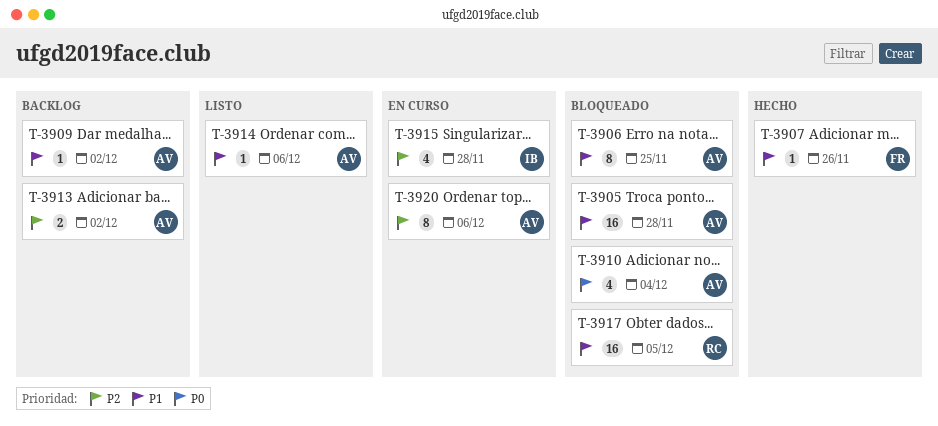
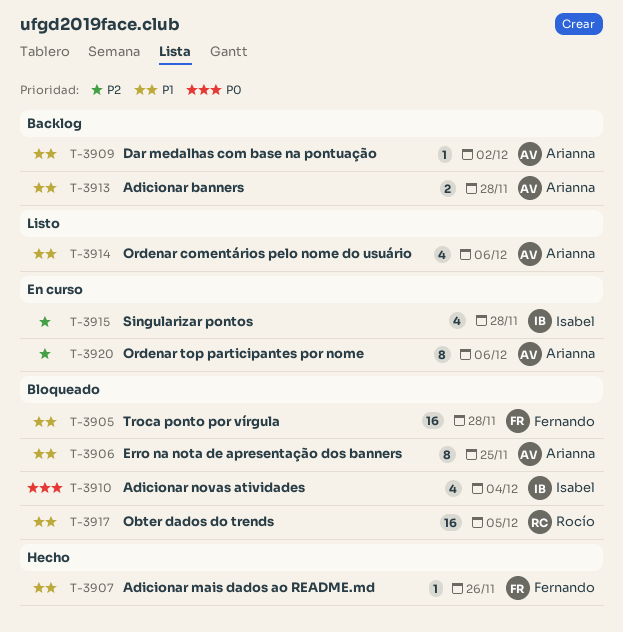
T-3905, owner: Arianna -> Fernando
T-3910, owner: Arianna -> Isabel
T-3913, priority: P2 -> P1
T-3913, due: Dec 2 -> Nov 28
T-3914, estimate: 1 -> 4

